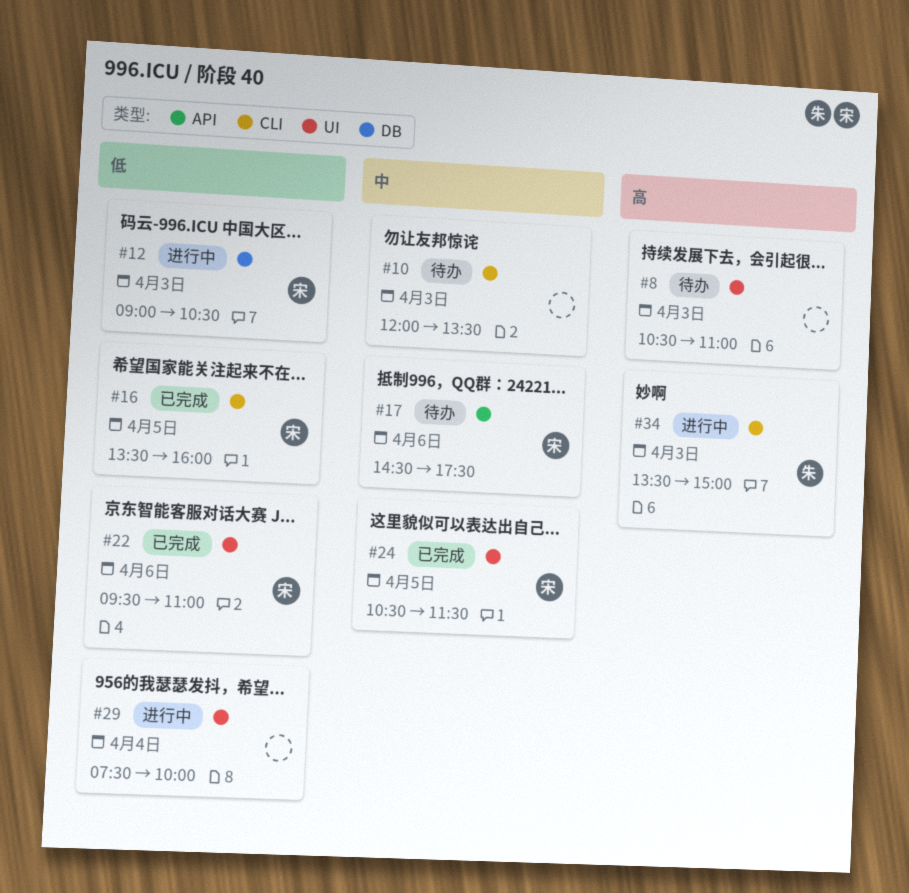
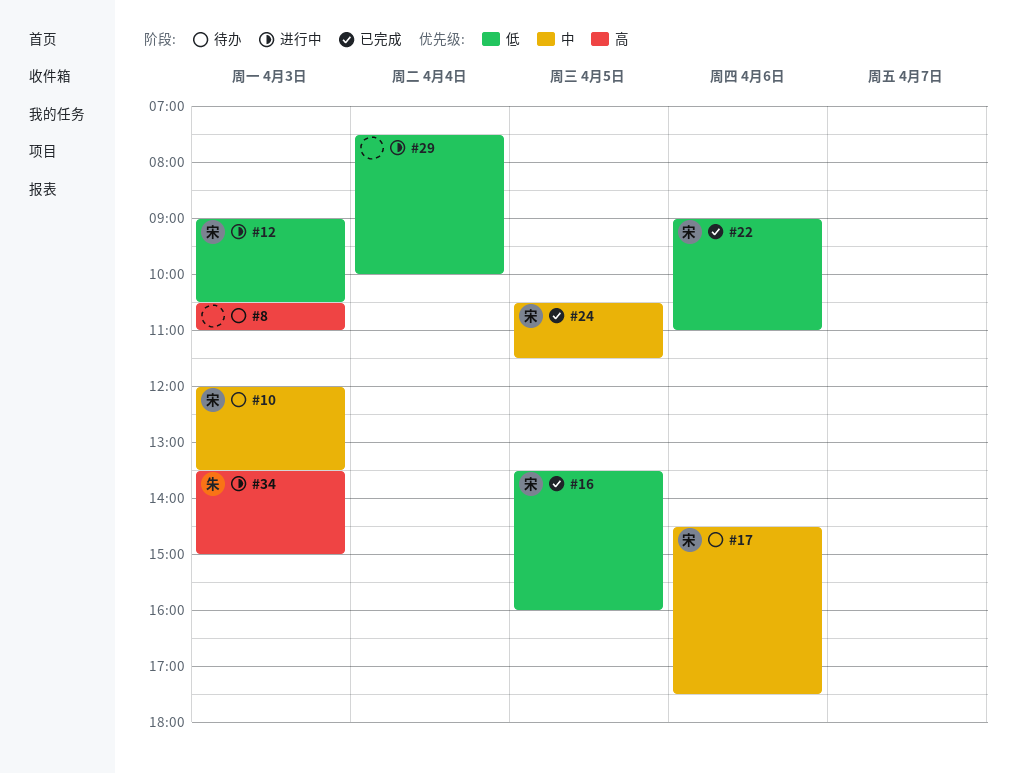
#10, owner: none -> 宋
#22, begins: 09:30 -> 09:00

